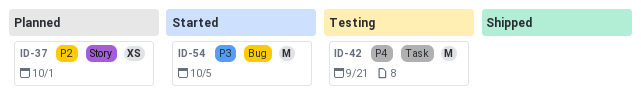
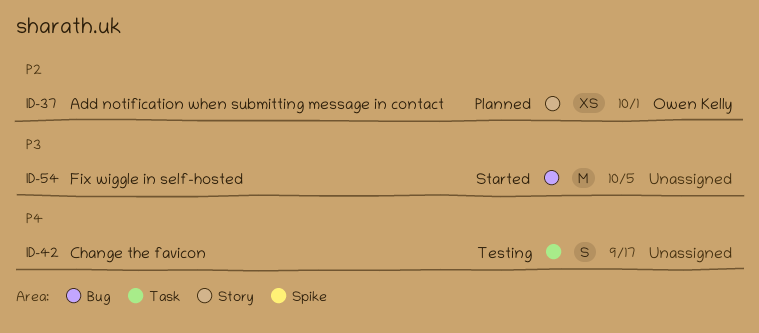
ID-42, estimate: M -> S
ID-42, due: Sep 21 -> Sep 17

